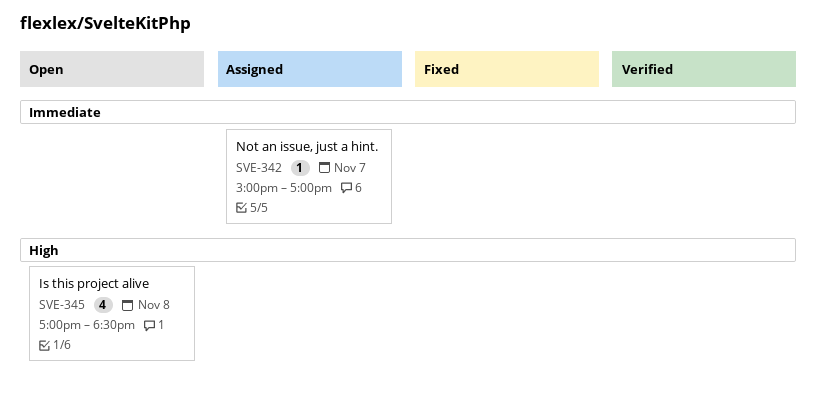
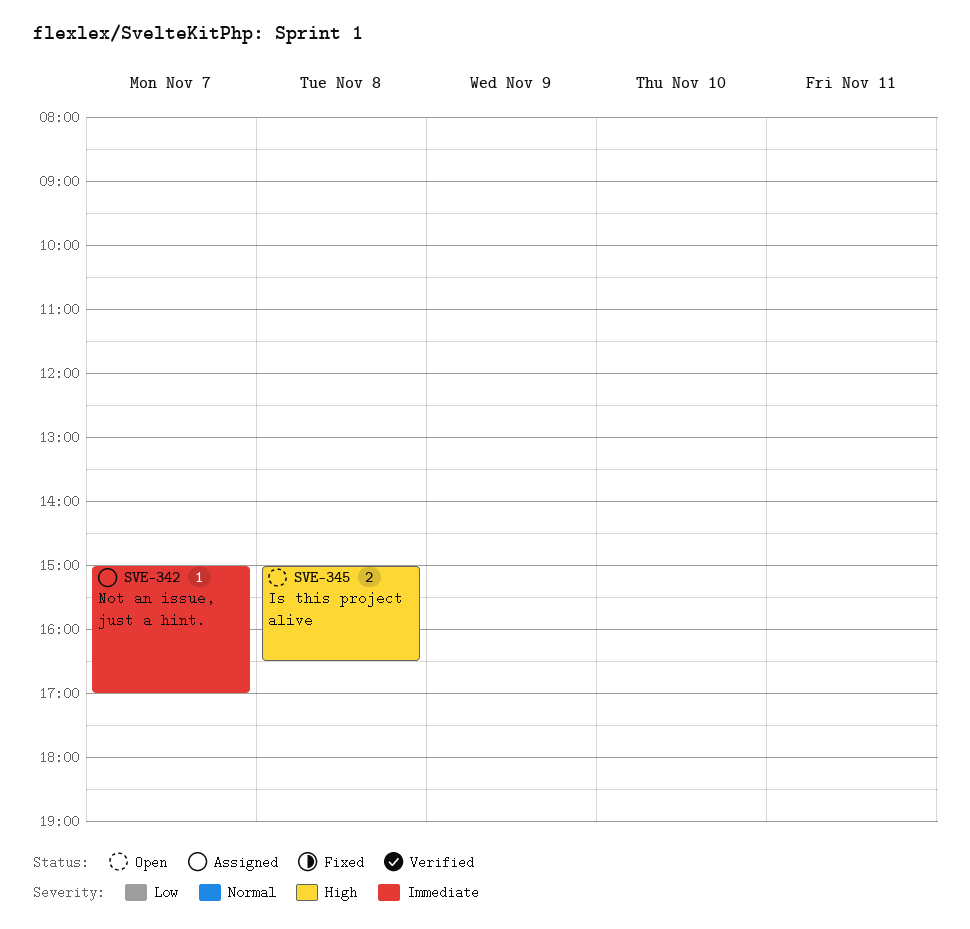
SVE-345, estimate: 4 -> 2
SVE-345, begins: 17:00 -> 15:00
SVE-345, ends: 18:30 -> 16:30

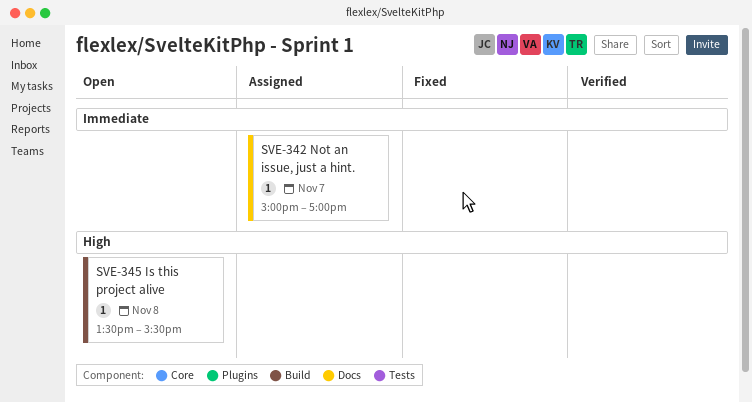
SVE-345, estimate: 2 -> 1
SVE-345, begins: 15:00 -> 13:30
SVE-345, ends: 16:30 -> 15:30

